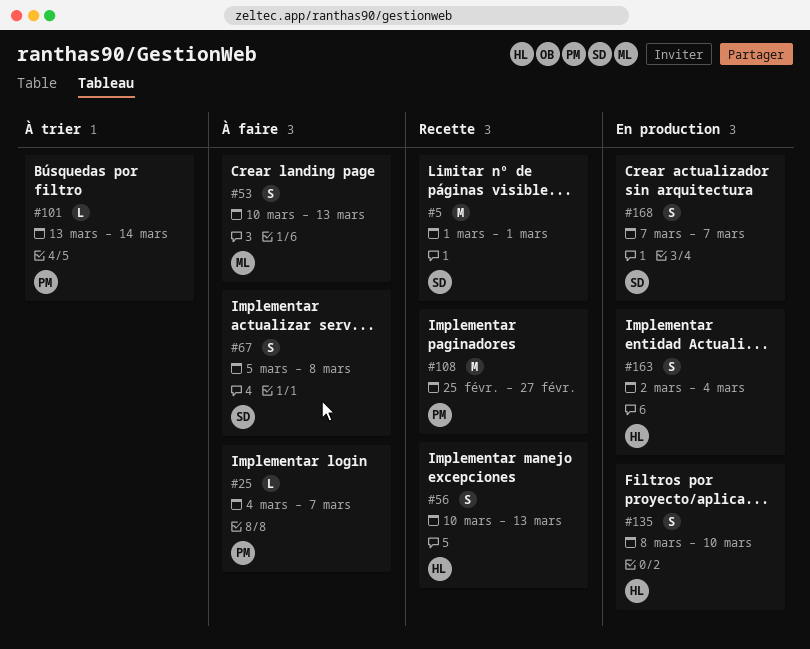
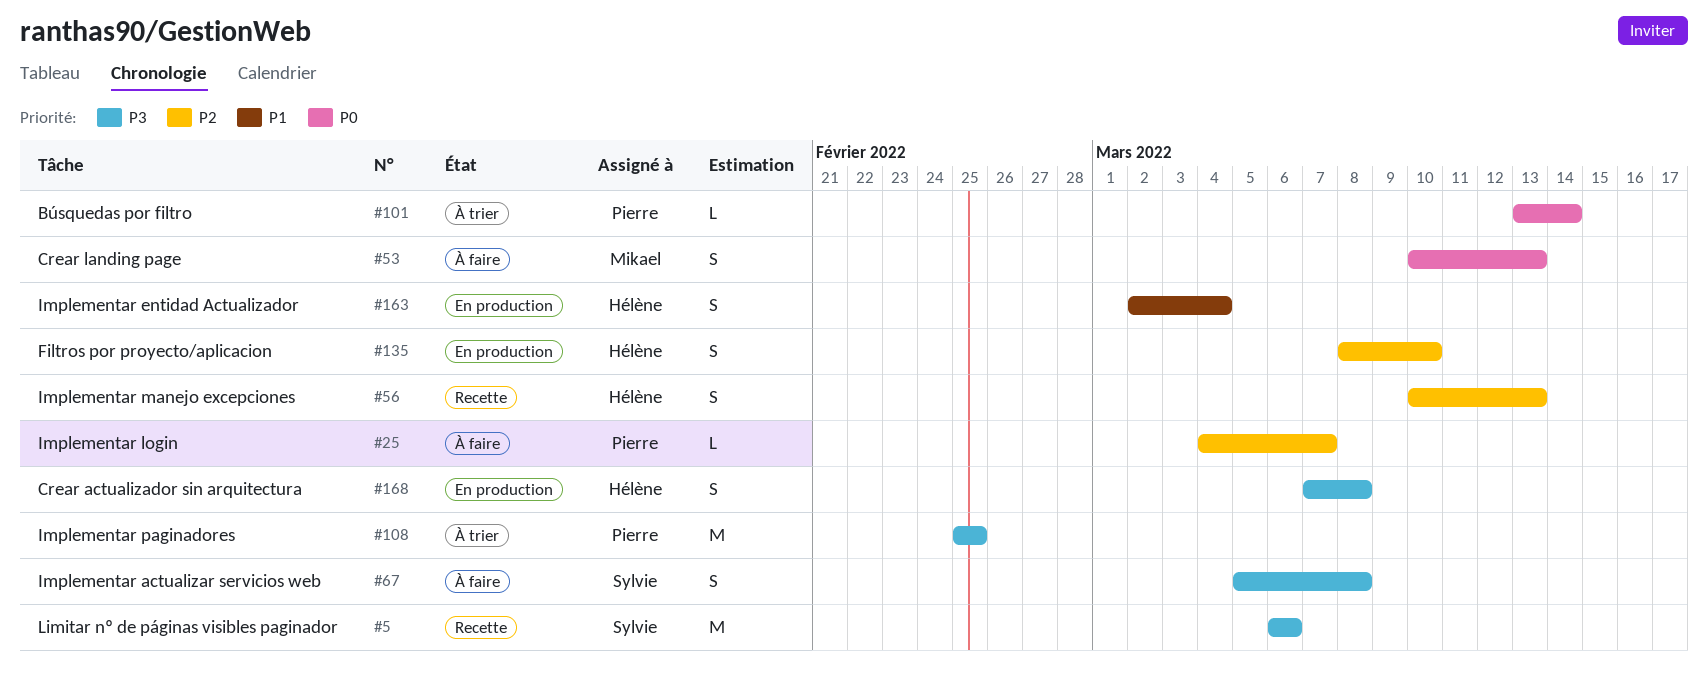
#5, start: Mar 1 -> Mar 6
#5, due: Mar 1 -> Mar 6
#108, status: Recette -> À trier
#108, due: Feb 27 -> Feb 25
#168, owner: Sylvie -> Hélène
#168, due: Mar 7 -> Mar 8

